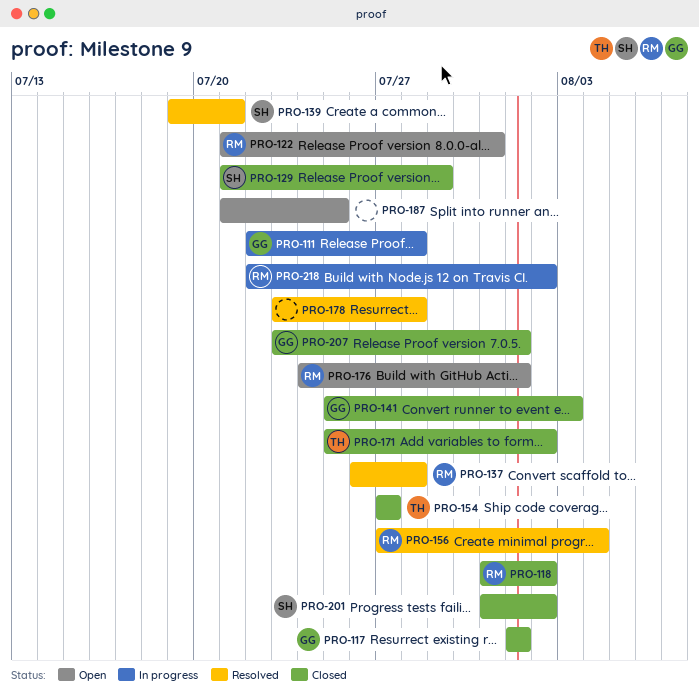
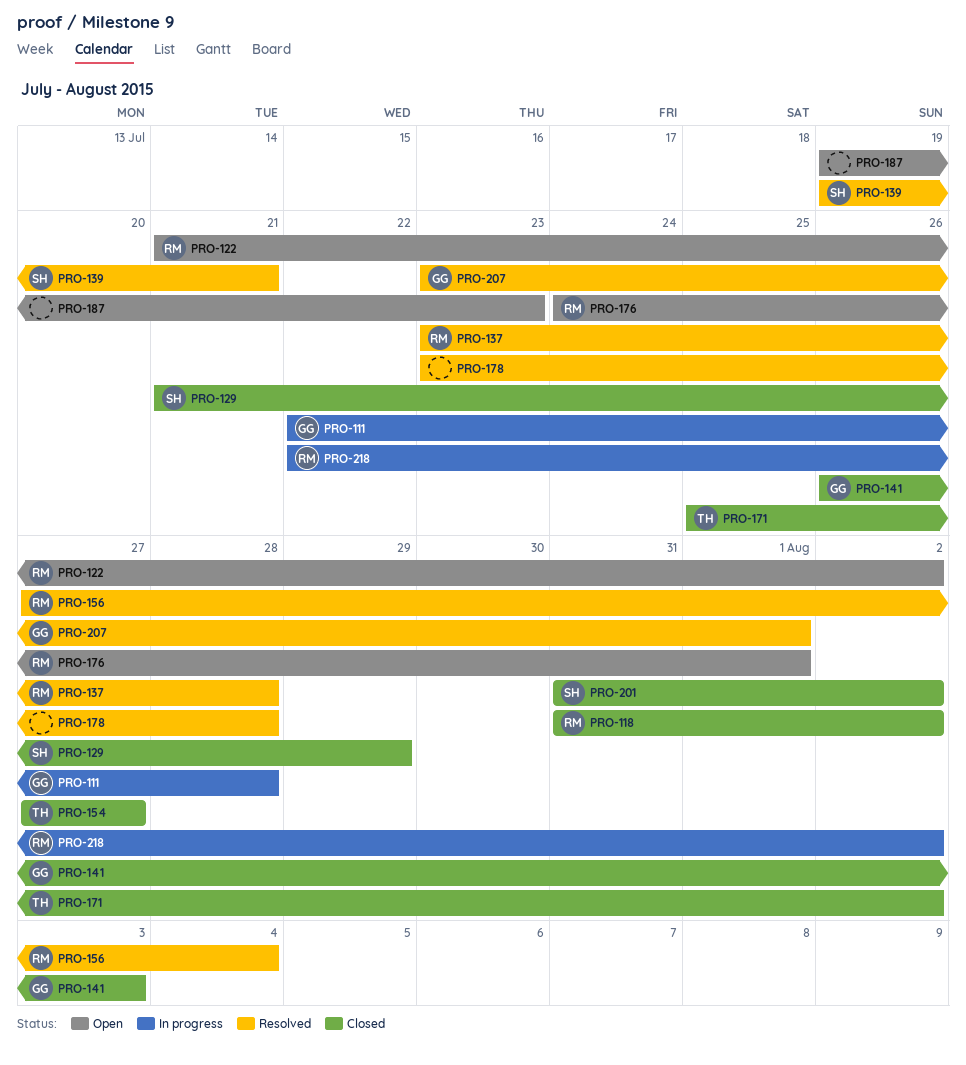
PRO-117: present -> none
PRO-122, due: Jul 31 -> Aug 2
PRO-137, start: Jul 26 -> Jul 23
PRO-141, start: Jul 25 -> Jul 26
PRO-187, start: Jul 21 -> Jul 19
PRO-187, due: Jul 25 -> Jul 23
PRO-207, status: Closed -> Resolved

